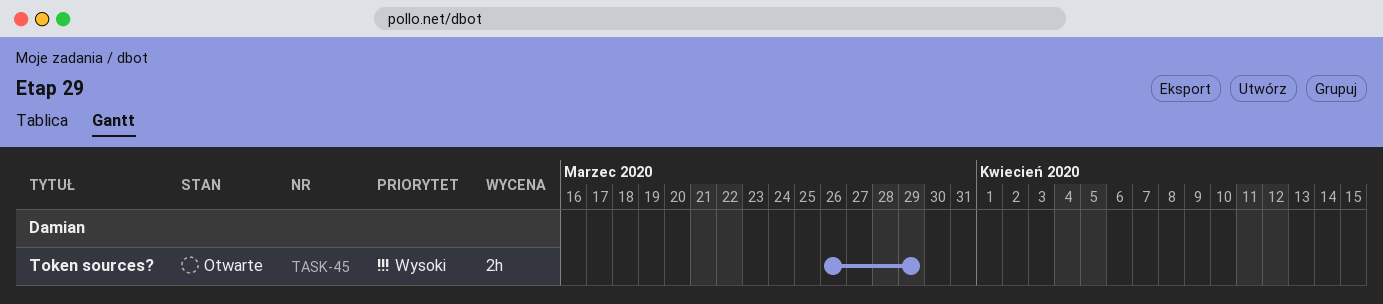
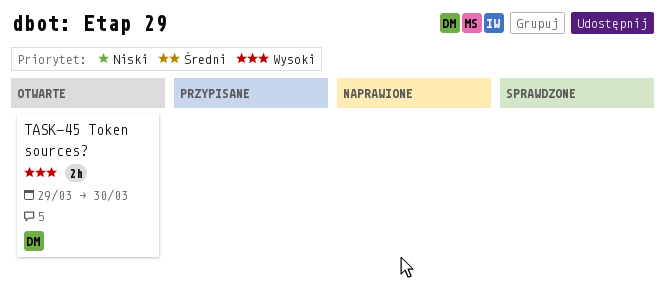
TASK-45, start: Mar 26 -> Mar 29
TASK-45, due: Mar 29 -> Mar 30

